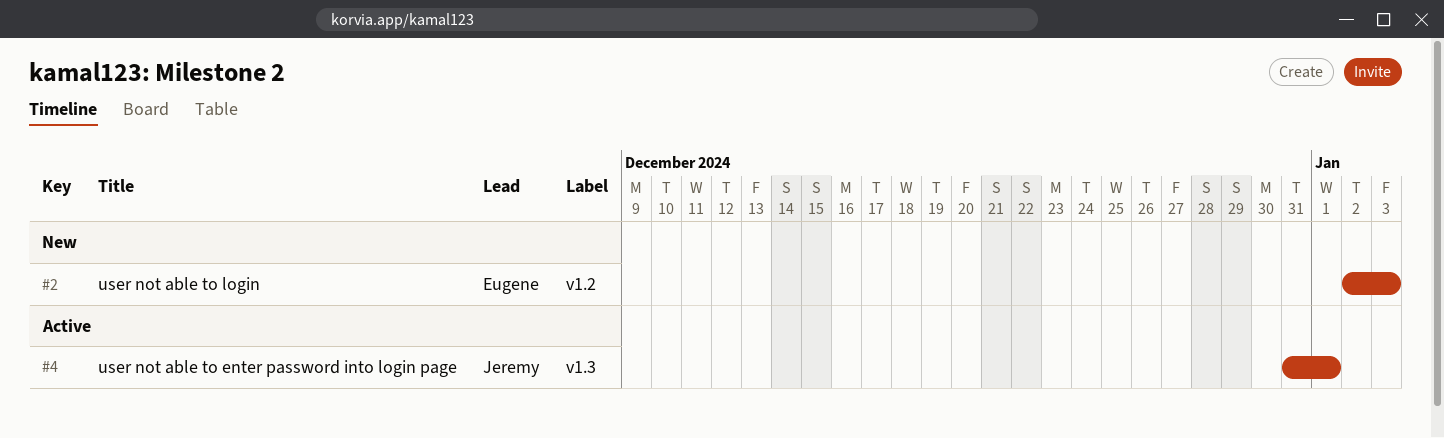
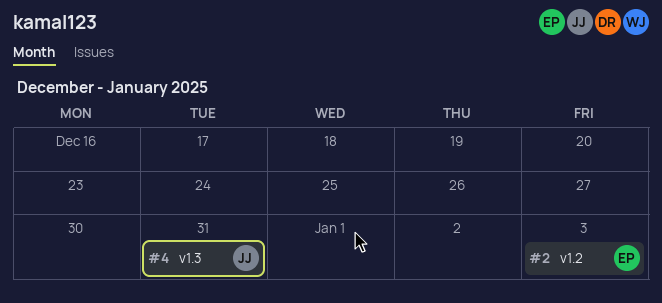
#4, due: Jan 1 -> Dec 31

